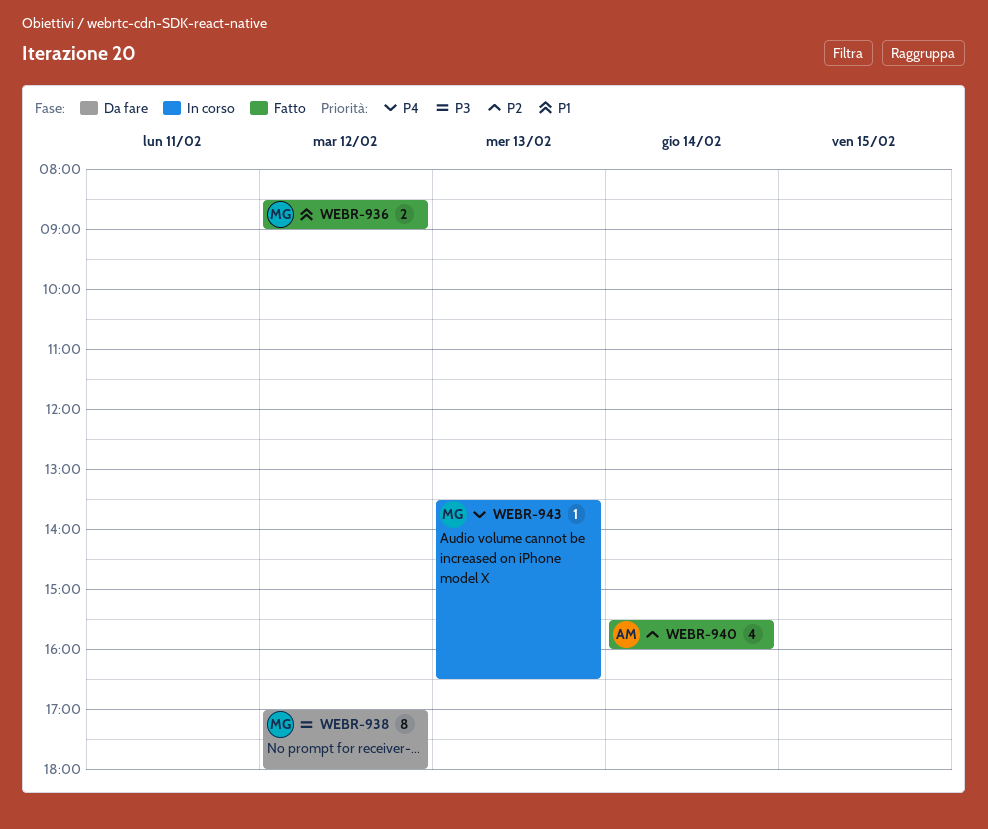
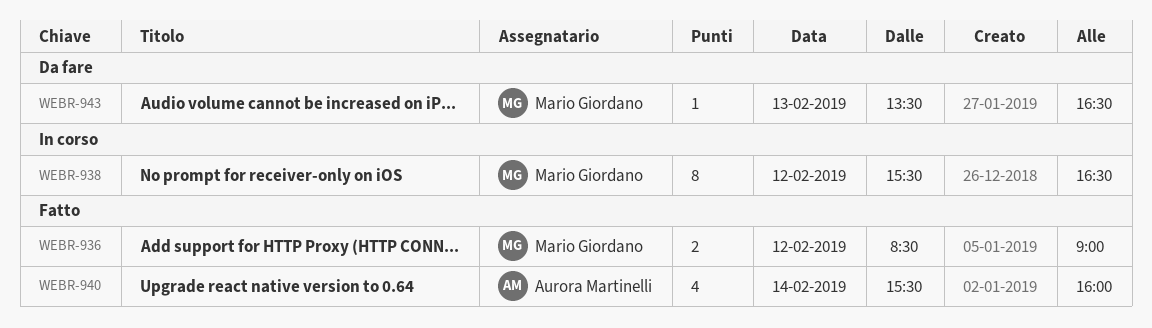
WEBR-938, status: Da fare -> In corso
WEBR-938, begins: 17:00 -> 15:30
WEBR-938, ends: 18:00 -> 16:30
WEBR-943, status: In corso -> Da fare

